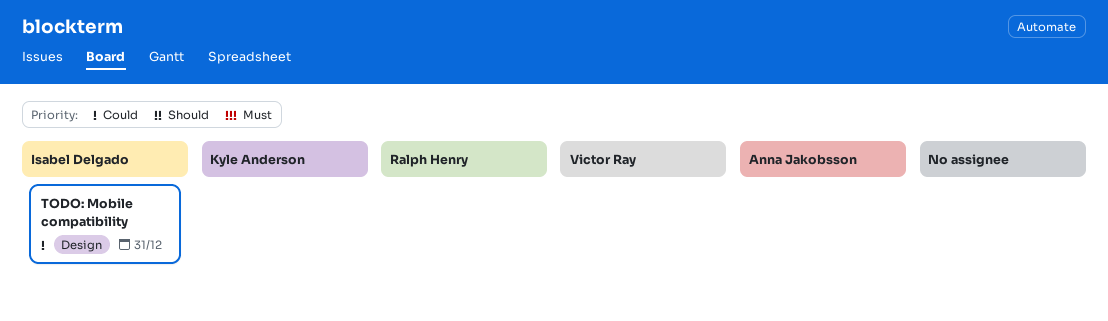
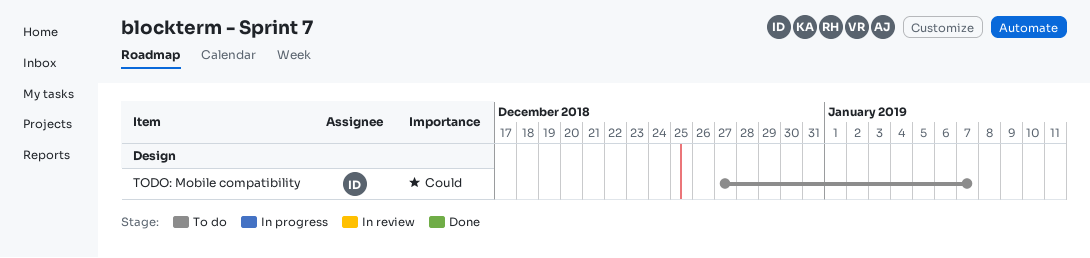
TODO: Mobile compatibility, due: Dec 31 -> Jan 7

